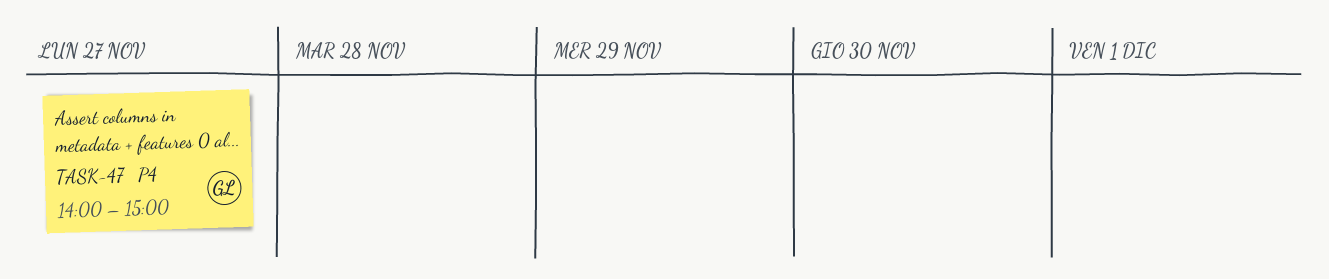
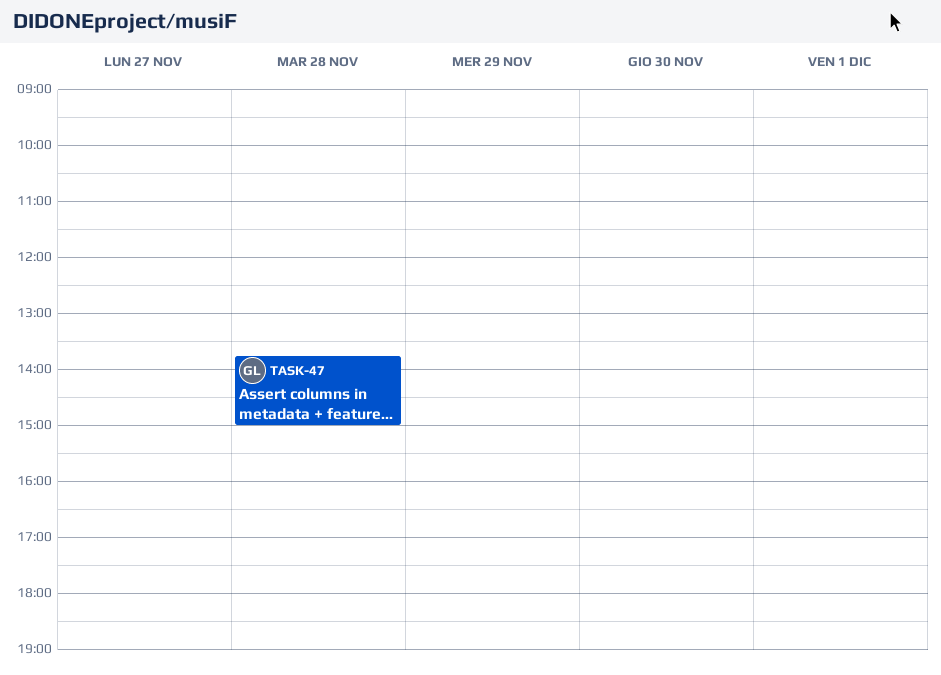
TASK-47, day: Nov 27 -> Nov 28
TASK-47, begins: 14:00 -> 13:45

